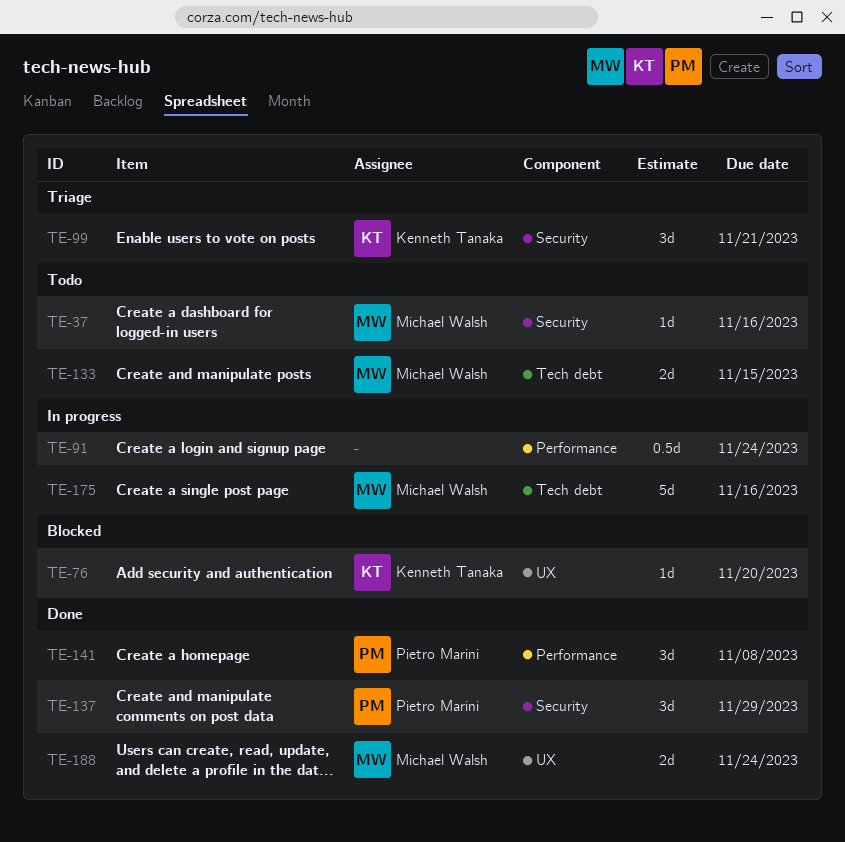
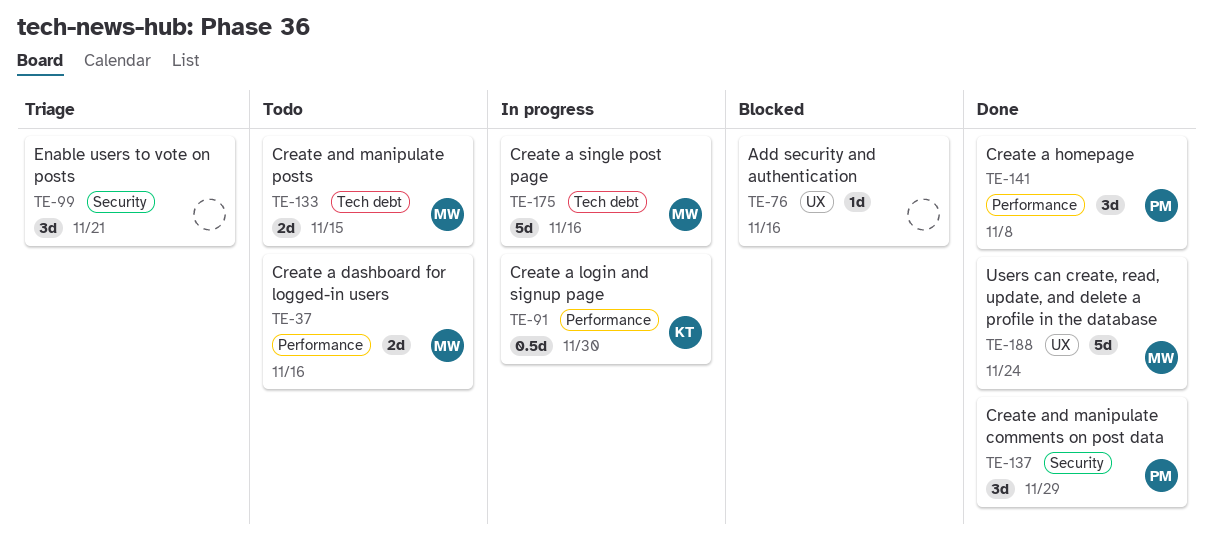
TE-37, label: Security -> Performance
TE-37, estimate: 1d -> 2d
TE-76, owner: Kenneth Tanaka -> none
TE-76, due: Nov 20 -> Nov 16
TE-91, owner: none -> Kenneth Tanaka
TE-91, due: Nov 24 -> Nov 30
TE-99, owner: Kenneth Tanaka -> none
TE-188, estimate: 2d -> 5d

